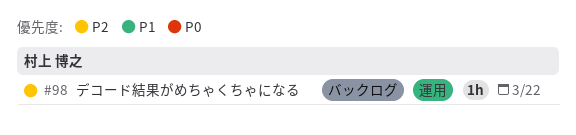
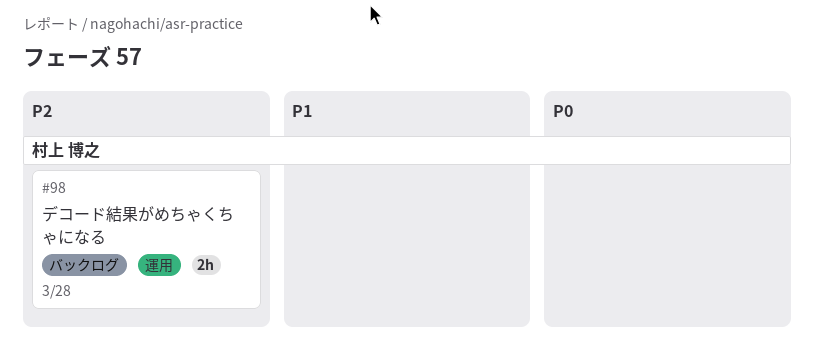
#98, estimate: 1h -> 2h
#98, due: Mar 22 -> Mar 28

